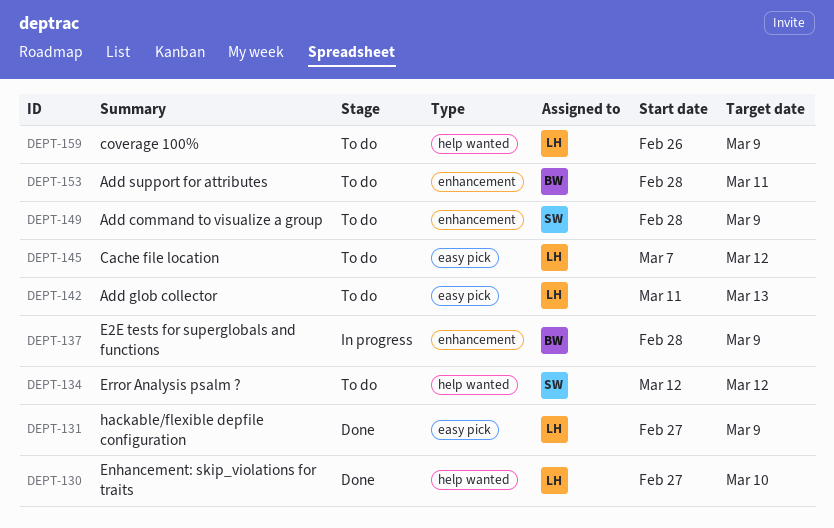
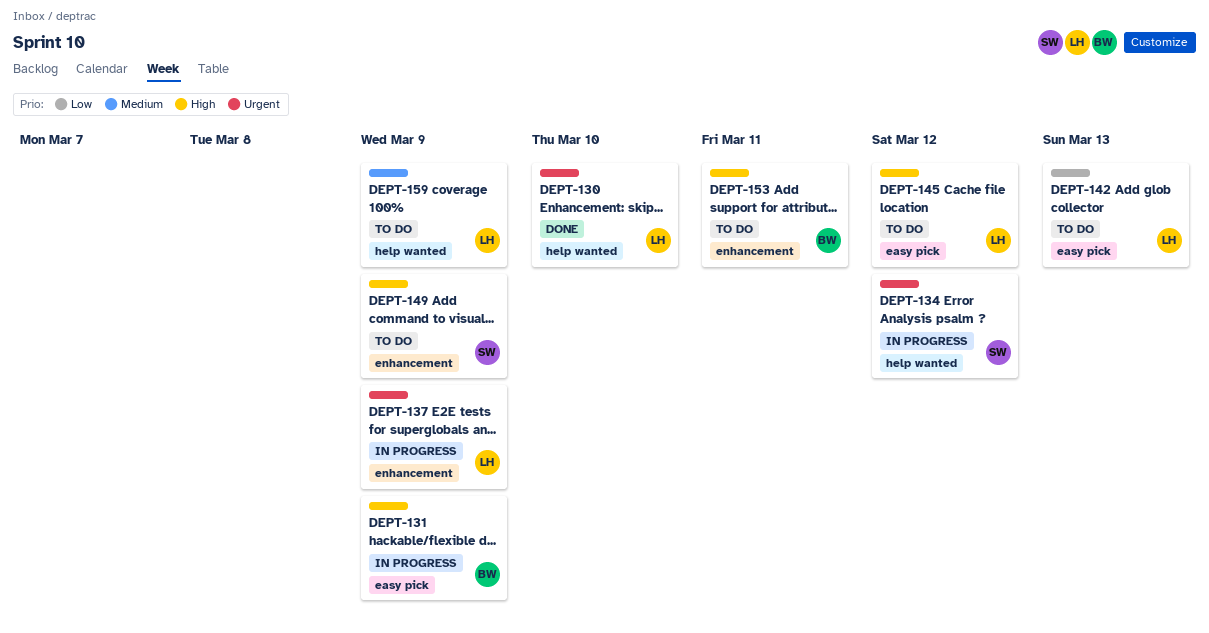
DEPT-131, status: Done -> In progress
DEPT-131, owner: LH -> BW
DEPT-134, status: To do -> In progress
DEPT-137, owner: BW -> LH

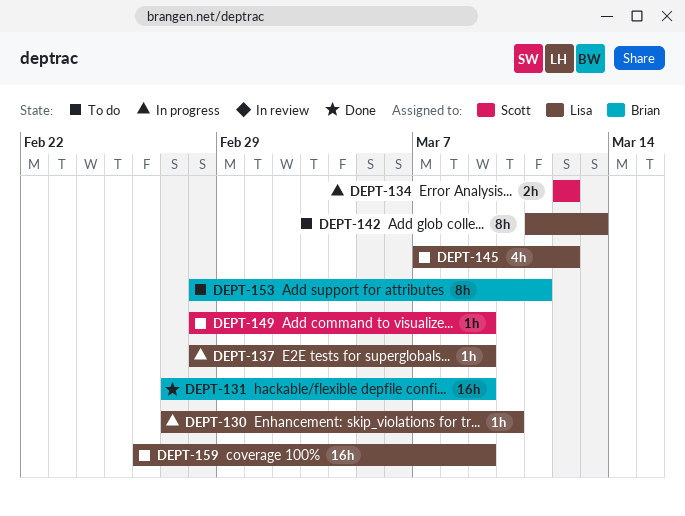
DEPT-130, status: Done -> In progress
DEPT-131, status: In progress -> Done

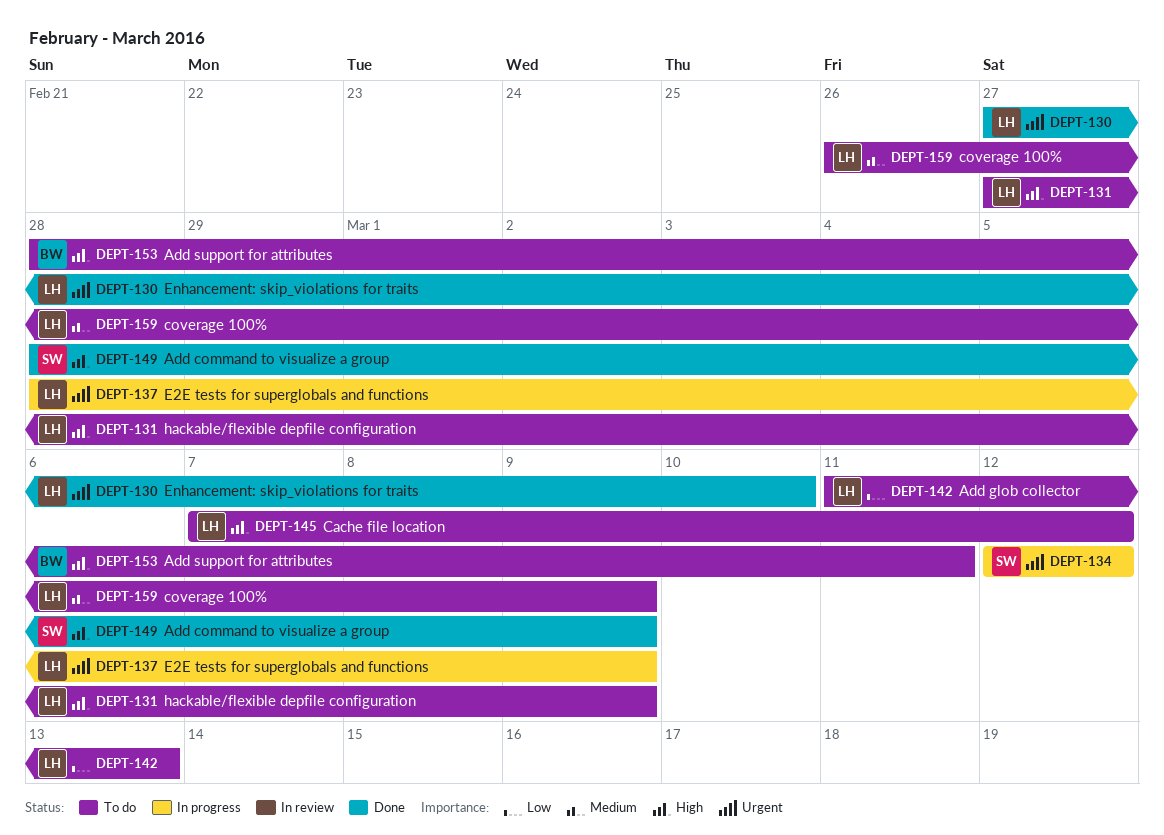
DEPT-130, status: In progress -> Done
DEPT-131, status: Done -> To do
DEPT-131, owner: Brian -> Lisa
DEPT-149, status: To do -> Done

